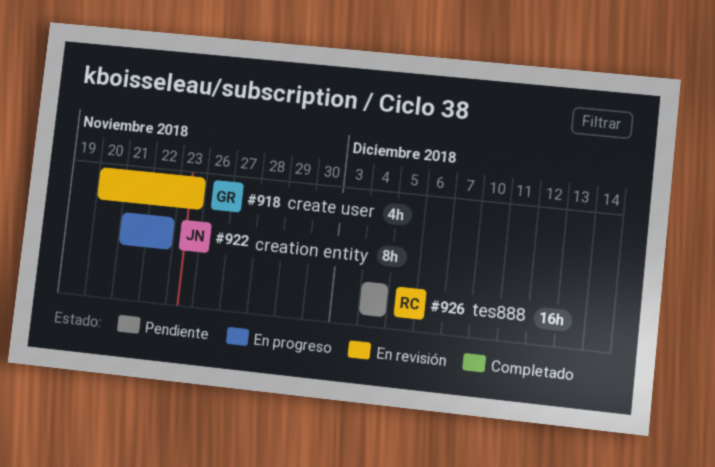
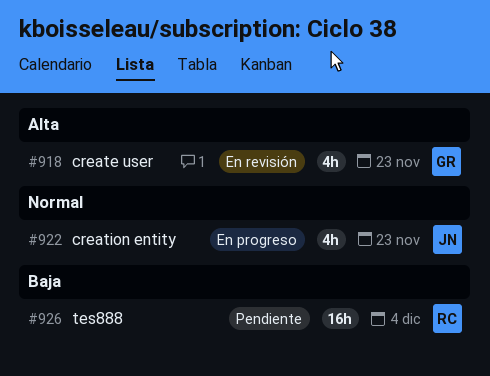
#922, estimate: 8h -> 4h
#922, due: Nov 22 -> Nov 23

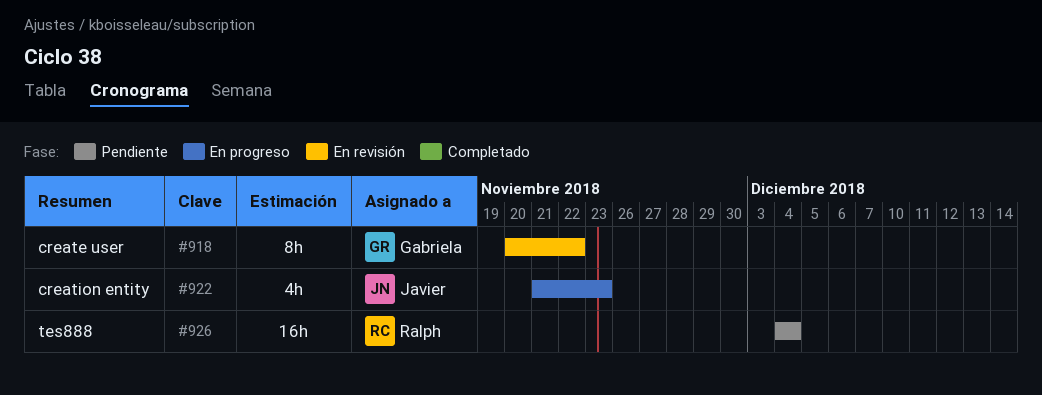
#918, estimate: 4h -> 8h
#918, due: Nov 23 -> Nov 22

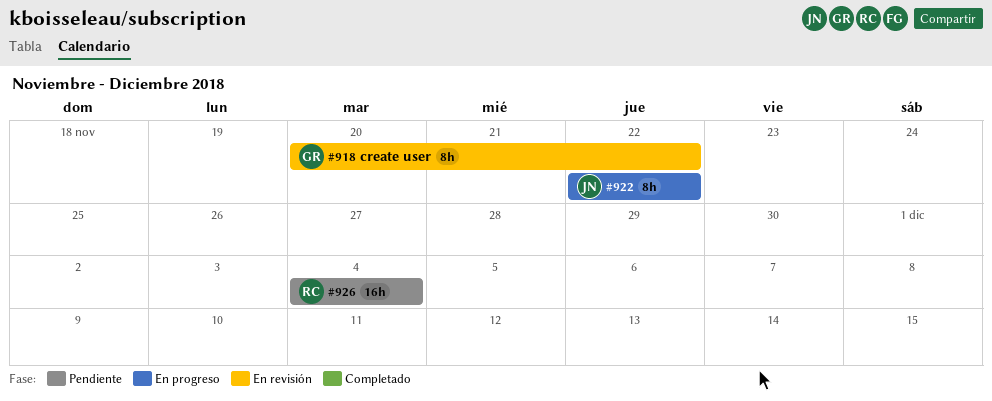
#922, estimate: 4h -> 8h
#922, start: Nov 21 -> Nov 22
#922, due: Nov 23 -> Nov 22

